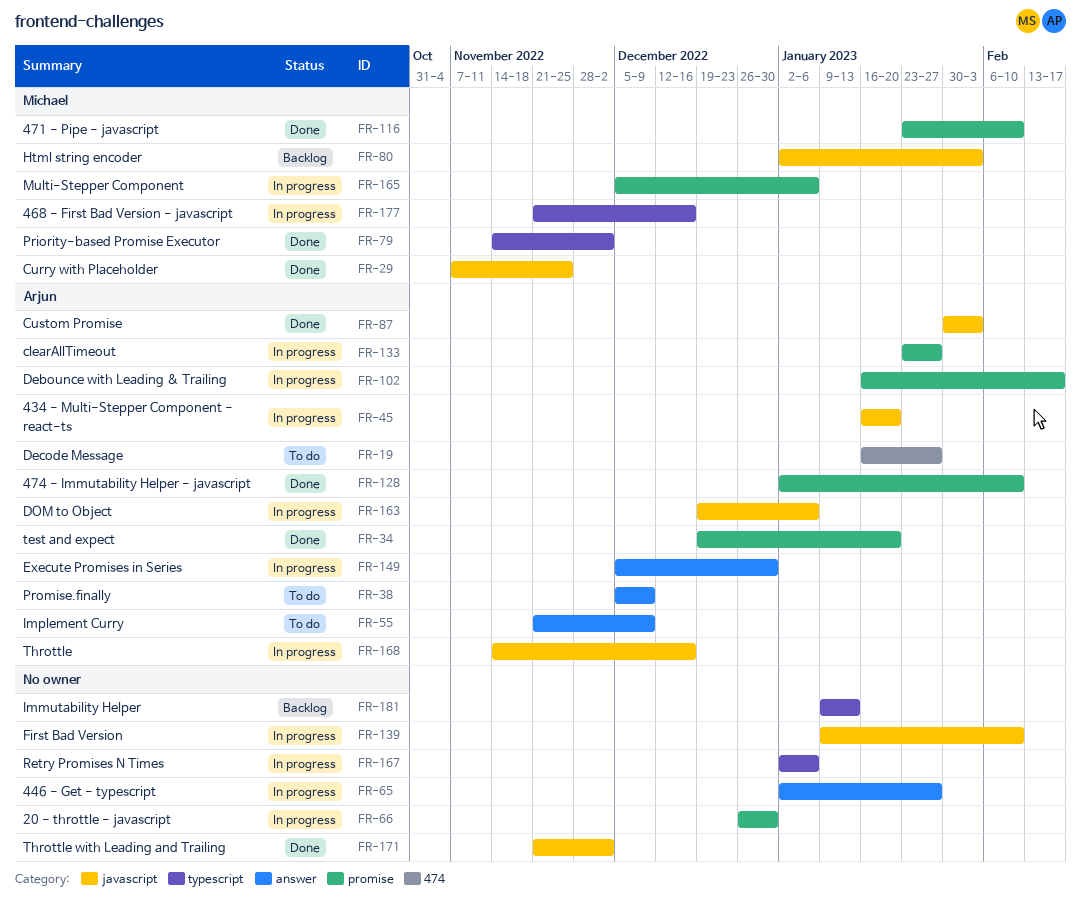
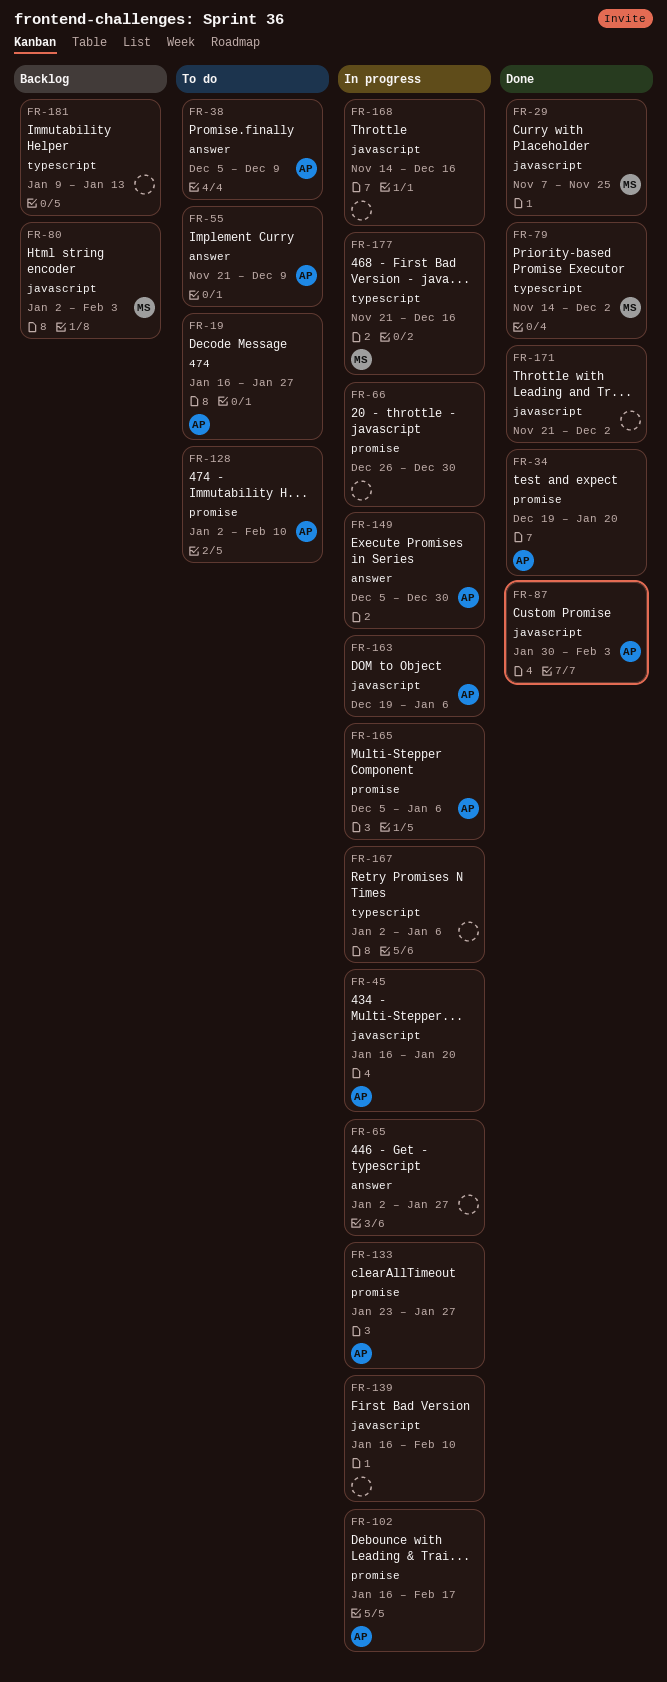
FR-116: present -> none
FR-128, status: Done -> To do
FR-139, start: Jan 9 -> Jan 16
FR-165, owner: Michael -> Arjun
FR-168, owner: Arjun -> none

